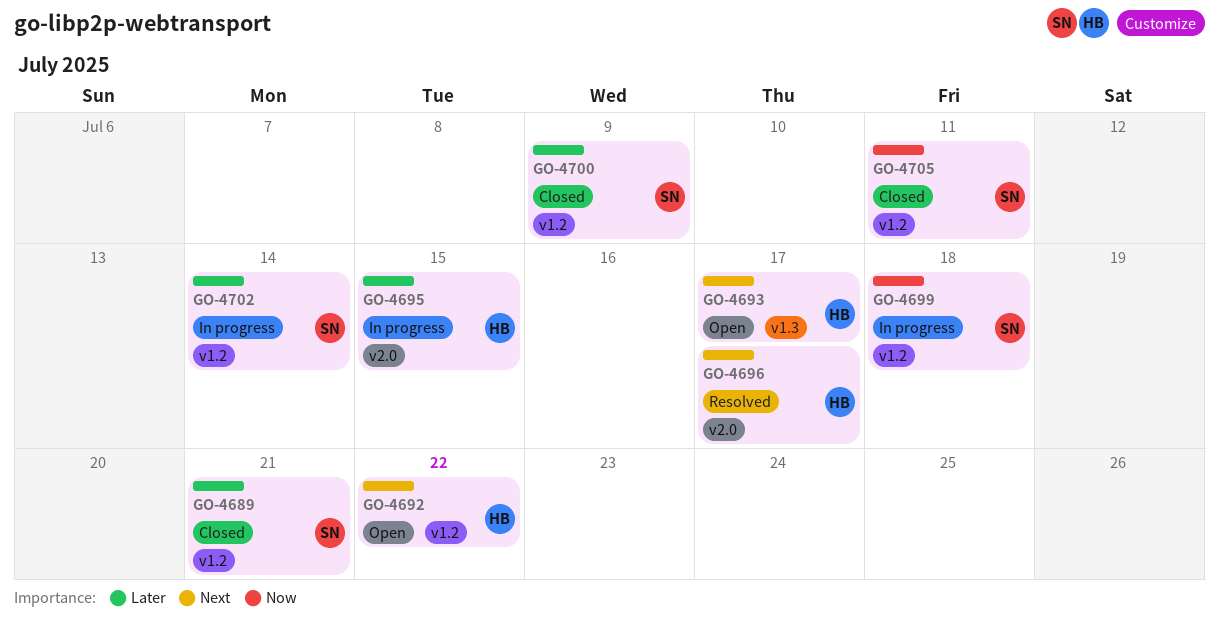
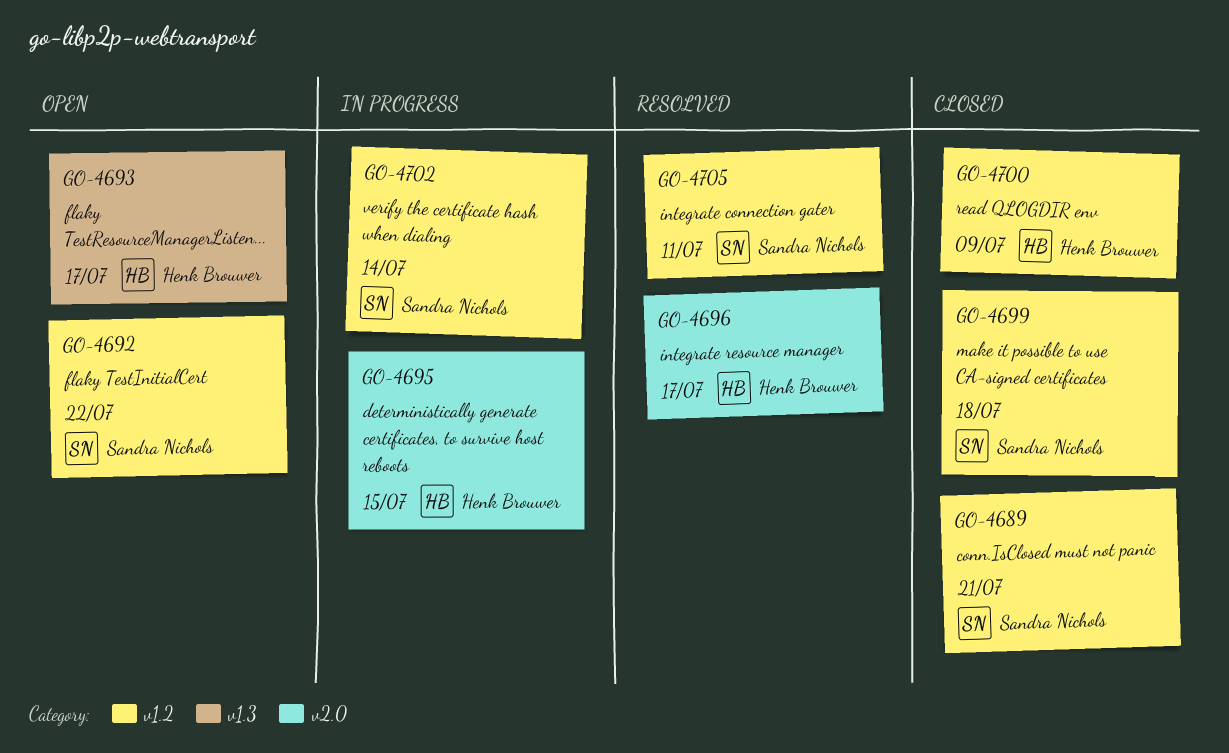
GO-4692, owner: Henk Brouwer -> Sandra Nichols
GO-4699, status: In progress -> Closed
GO-4700, owner: Sandra Nichols -> Henk Brouwer
GO-4705, status: Closed -> Resolved

